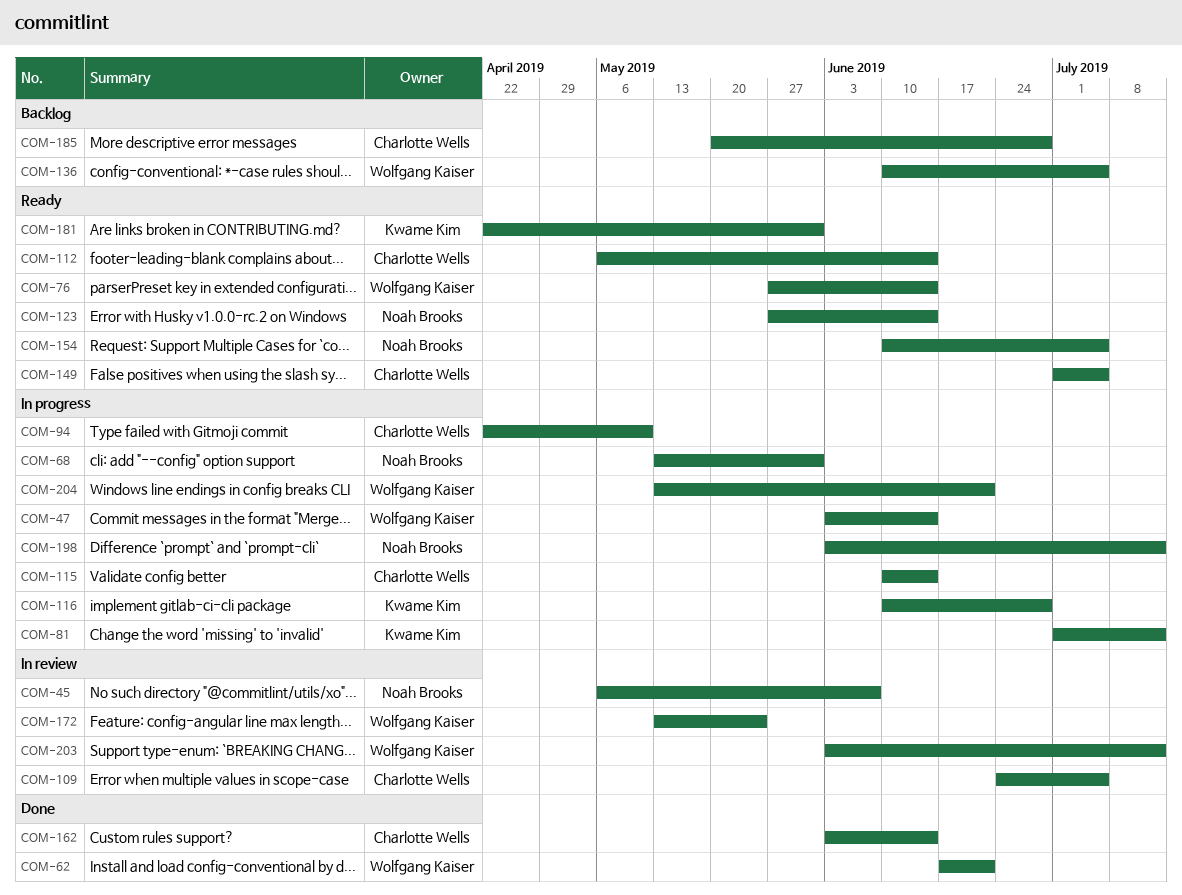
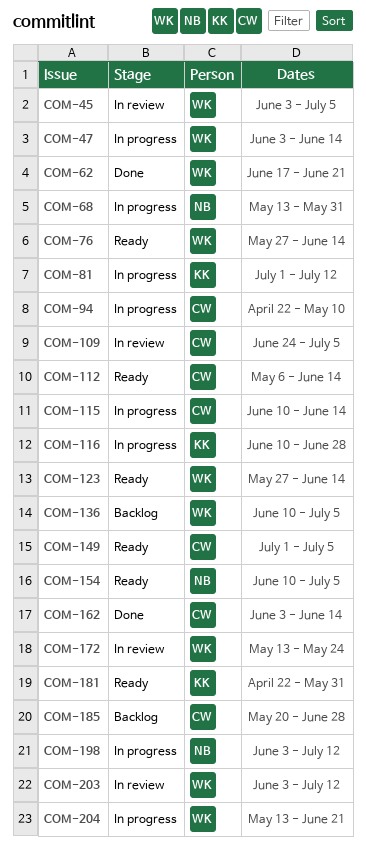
COM-45, owner: Noah Brooks -> Wolfgang Kaiser
COM-45, start: May 6 -> Jun 3
COM-45, due: Jun 7 -> Jul 5
COM-123, owner: Noah Brooks -> Wolfgang Kaiser

